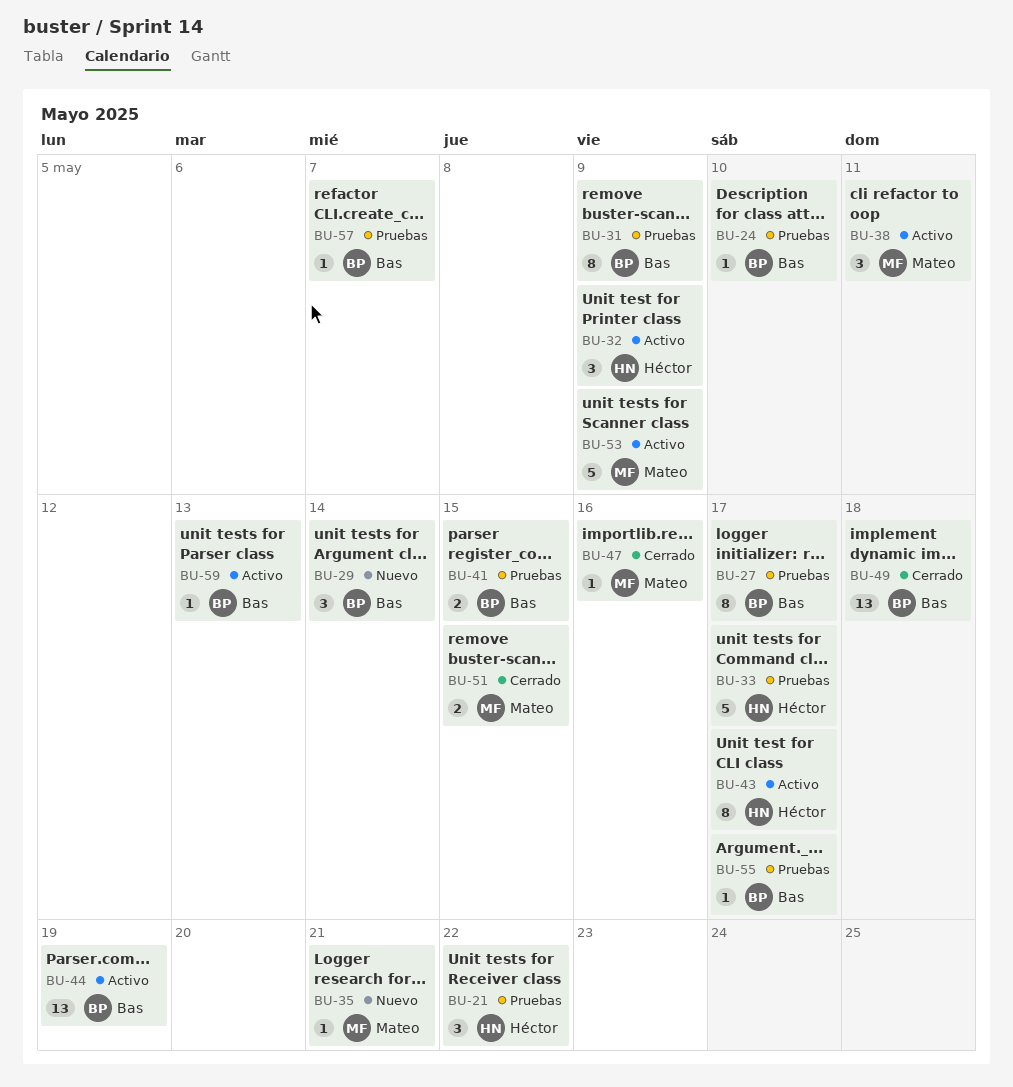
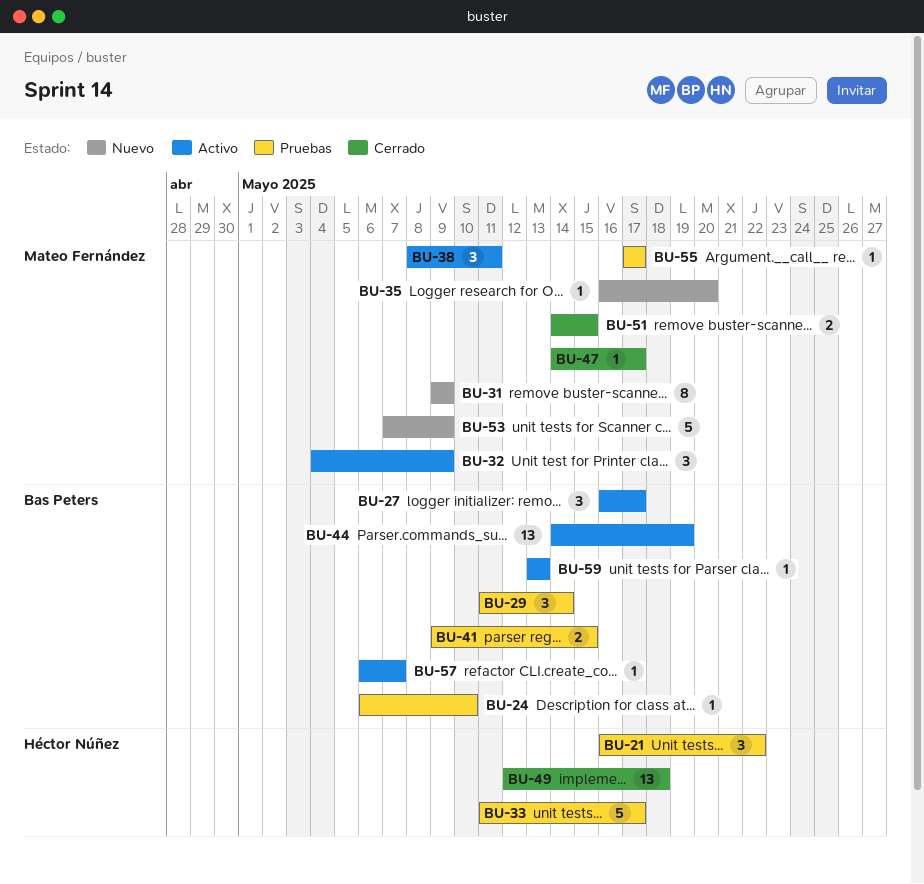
BU-27, status: Pruebas -> Activo
BU-27, estimate: 8 -> 3
BU-29, status: Nuevo -> Pruebas
BU-31, status: Pruebas -> Nuevo
BU-31, owner: Bas Peters -> Mateo Fernández
BU-32, owner: Héctor Núñez -> Mateo Fernández
BU-35, due: May 21 -> May 20
BU-43: present -> none
BU-47, due: May 16 -> May 17
BU-49, owner: Bas Peters -> Héctor Núñez
BU-53, status: Activo -> Nuevo
BU-55, owner: Bas Peters -> Mateo Fernández
BU-57, status: Pruebas -> Activo

